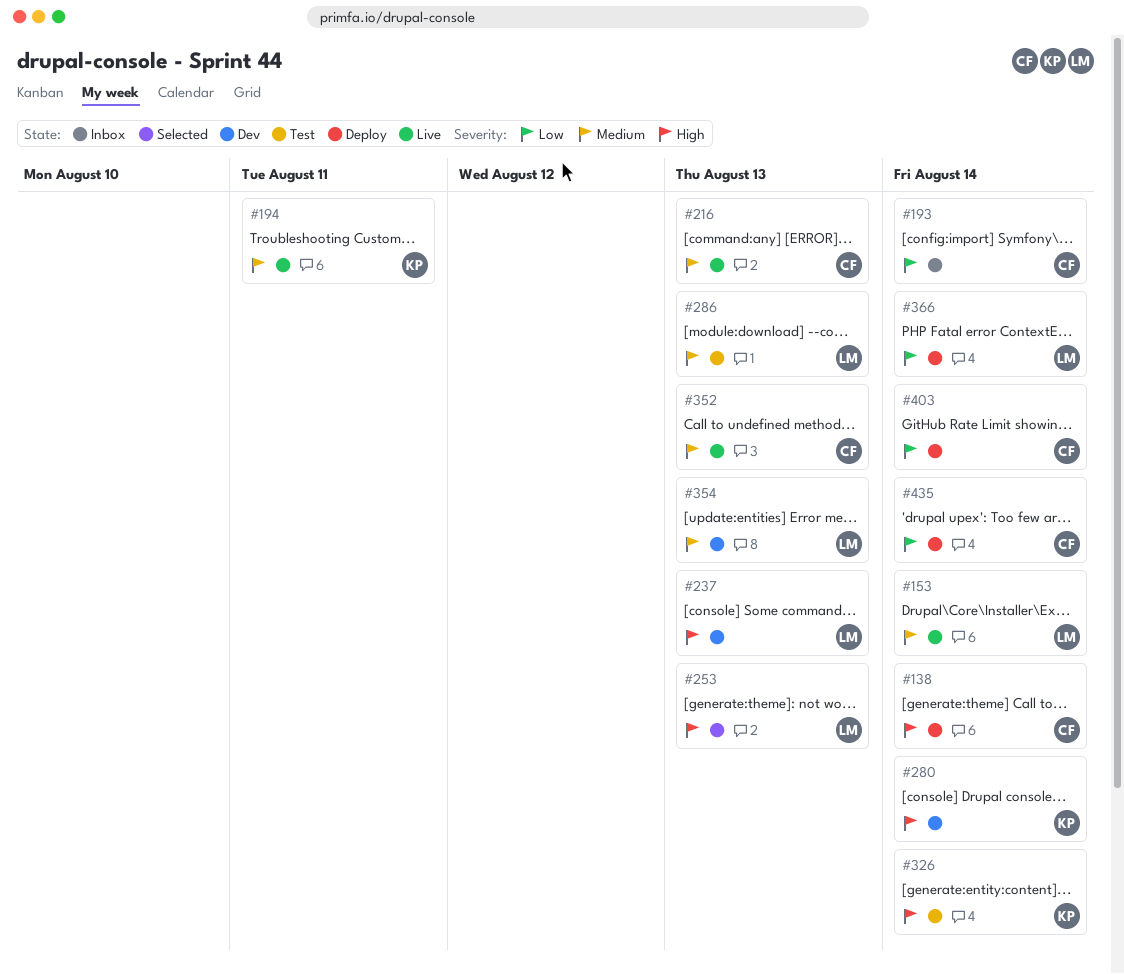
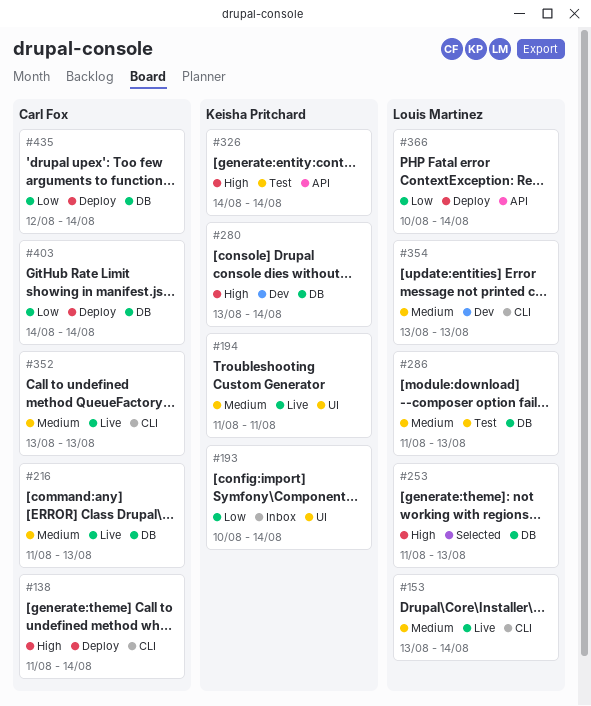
#193, owner: Carl Fox -> Keisha Pritchard
#237: present -> none

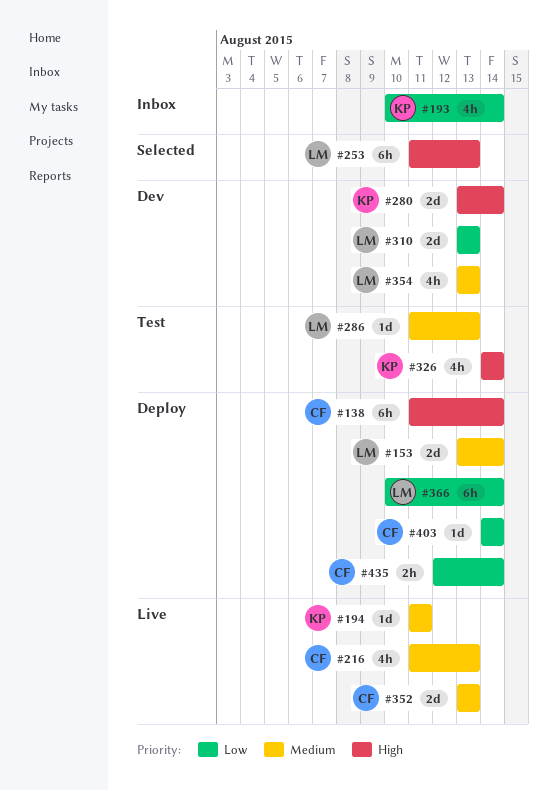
#153, status: Live -> Deploy
#310: none -> present

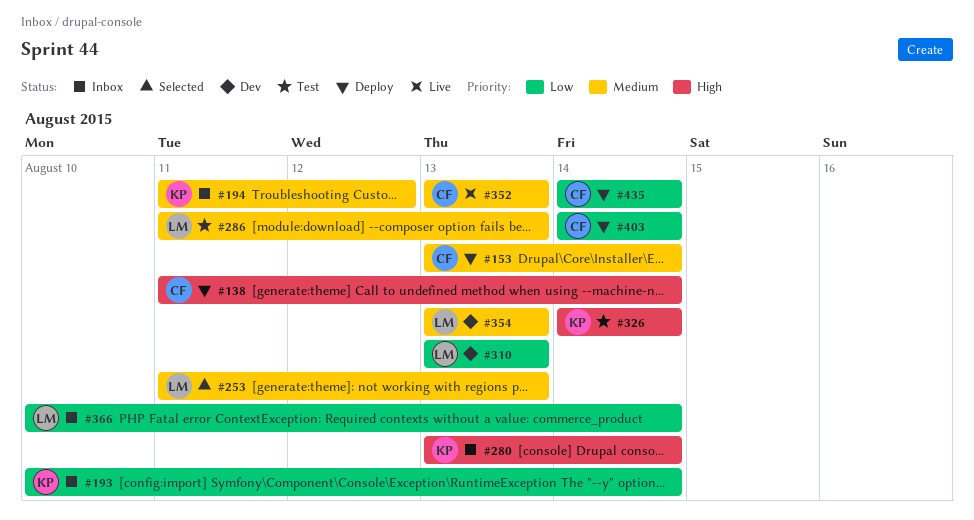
#153, owner: LM -> CF
#194, status: Live -> Inbox
#194, due: Aug 11 -> Aug 12
#216: present -> none
#253, priority: High -> Medium
#280, status: Dev -> Inbox
#366, status: Deploy -> Inbox
#435, start: Aug 12 -> Aug 14

